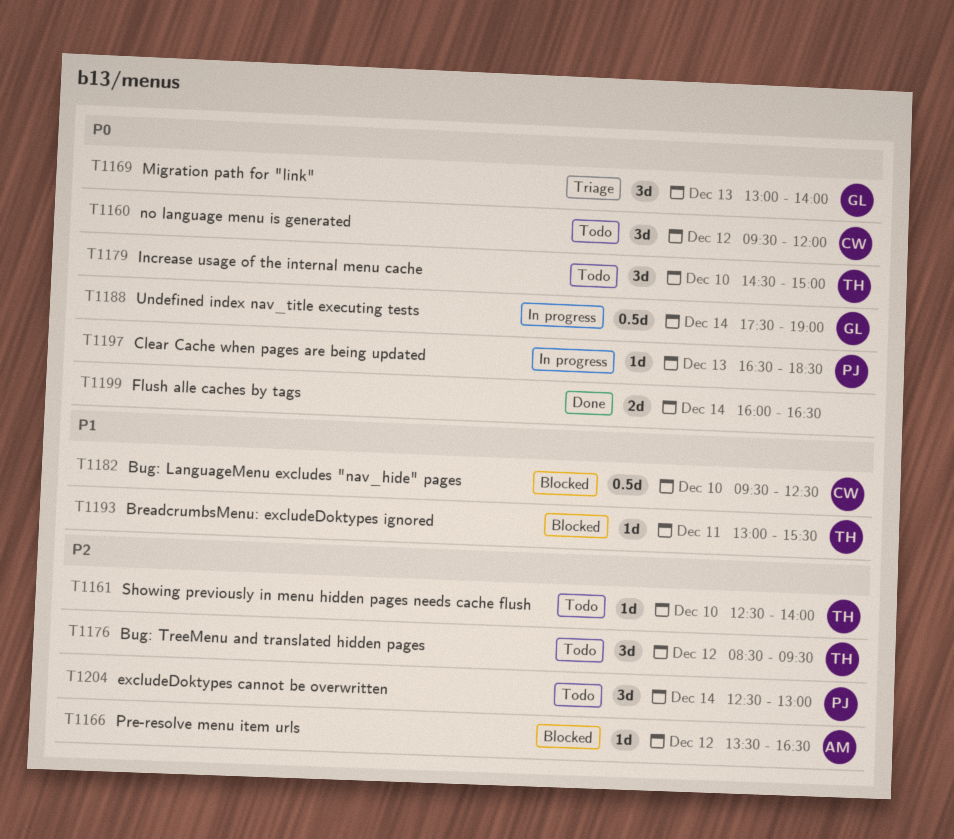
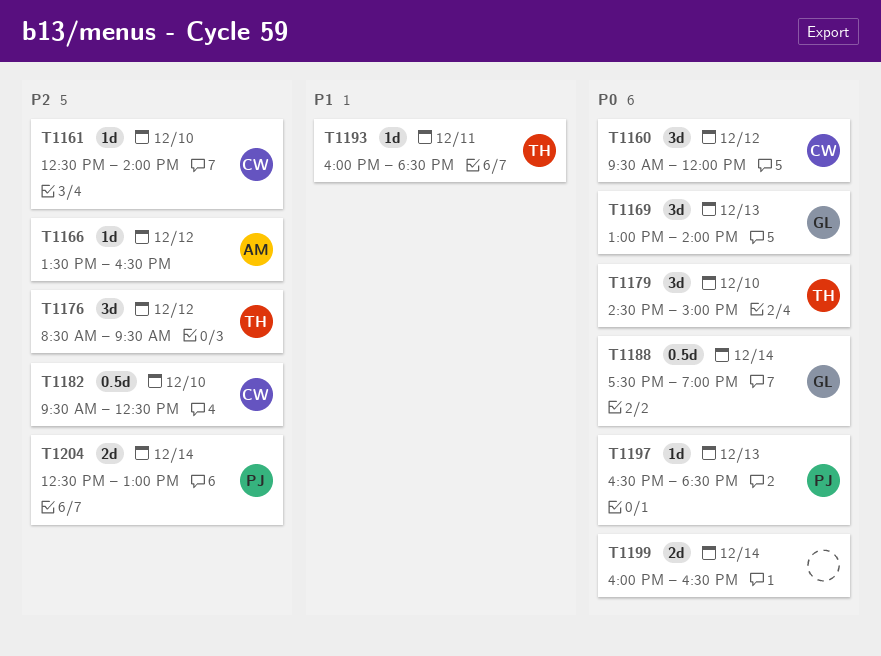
T1161, owner: TH -> CW
T1182, priority: P1 -> P2
T1193, begins: 13:00 -> 16:00
T1193, ends: 15:30 -> 18:30
T1204, estimate: 3d -> 2d

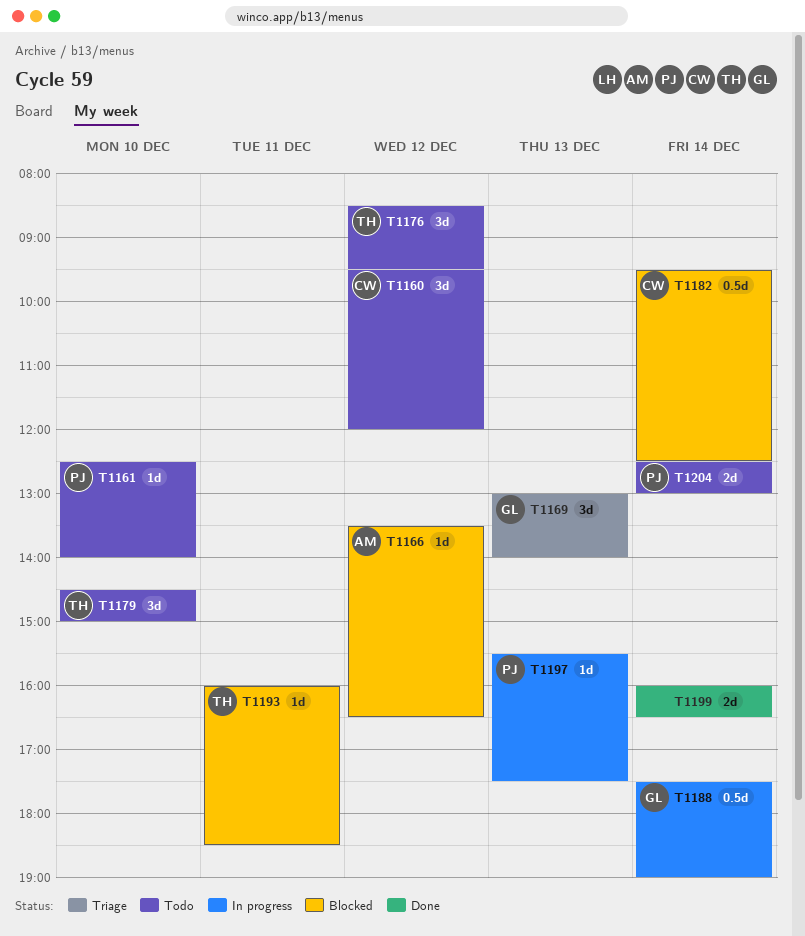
T1161, owner: CW -> PJ
T1182, day: Dec 10 -> Dec 14
T1197, begins: 16:30 -> 15:30
T1197, ends: 18:30 -> 17:30

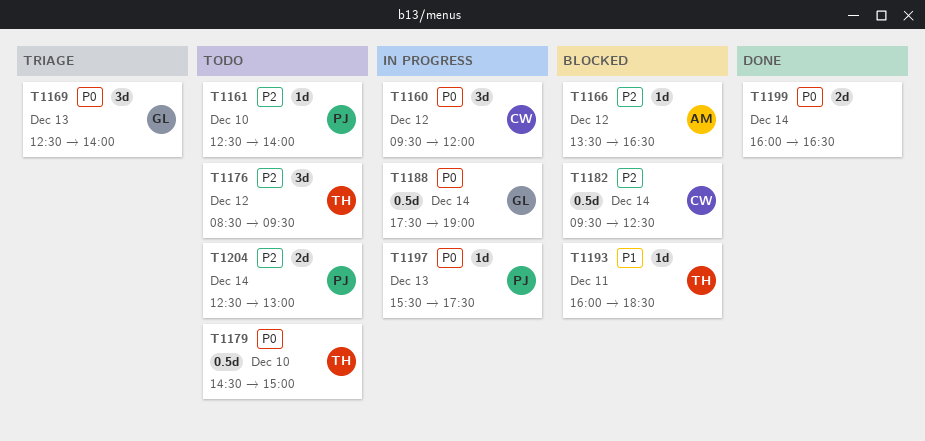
T1160, status: Todo -> In progress
T1169, begins: 13:00 -> 12:30
T1179, estimate: 3d -> 0.5d

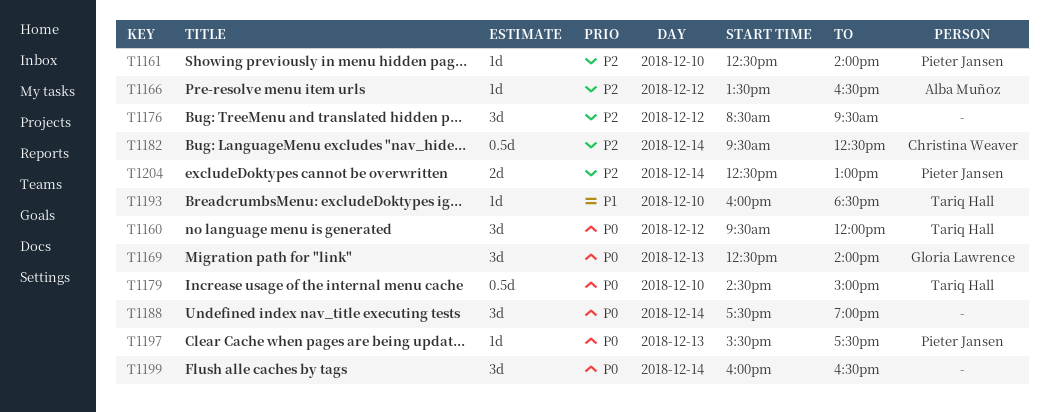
T1160, owner: Christina Weaver -> Tariq Hall
T1176, owner: Tariq Hall -> none
T1188, owner: Gloria Lawrence -> none
T1188, estimate: 0.5d -> 3d
T1193, day: Dec 11 -> Dec 10
T1199, estimate: 2d -> 3d

